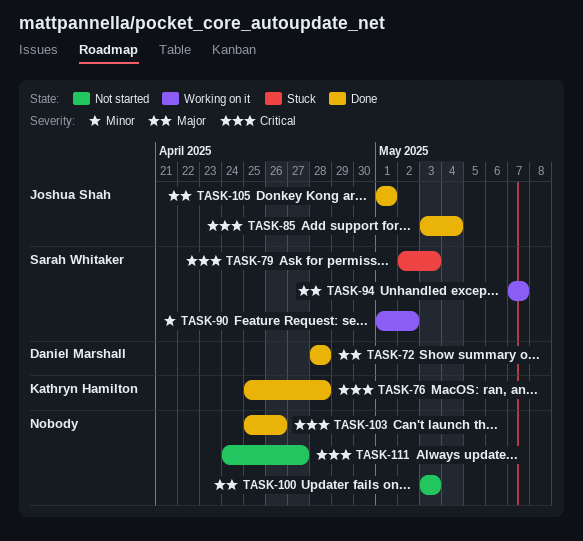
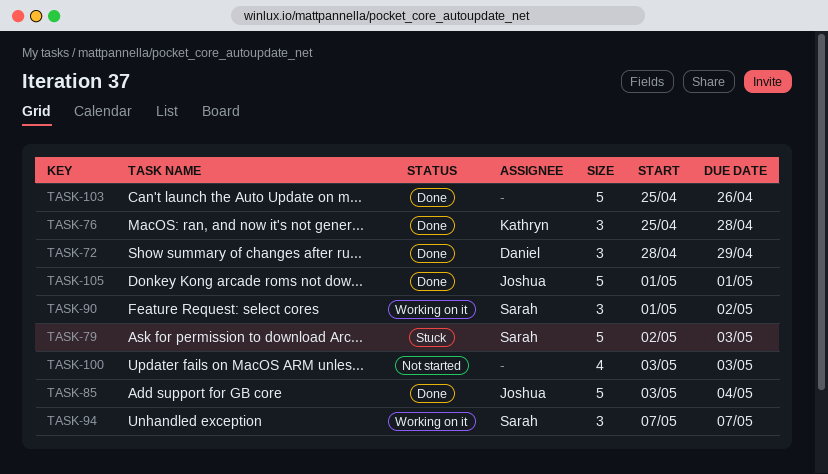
TASK-72, due: Apr 28 -> Apr 29
TASK-111: present -> none

